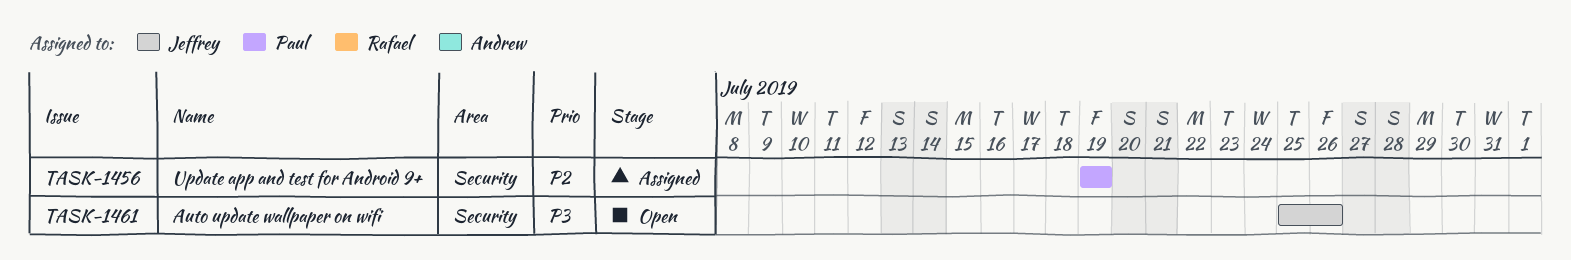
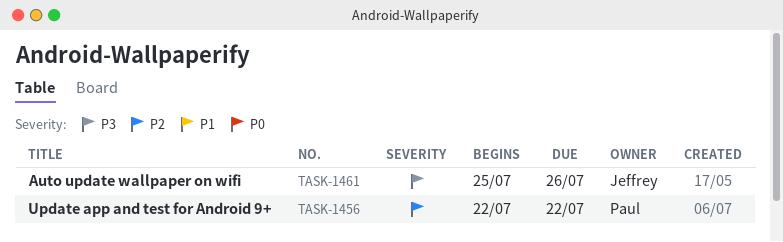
TASK-1456, start: Jul 19 -> Jul 22
TASK-1456, due: Jul 19 -> Jul 22

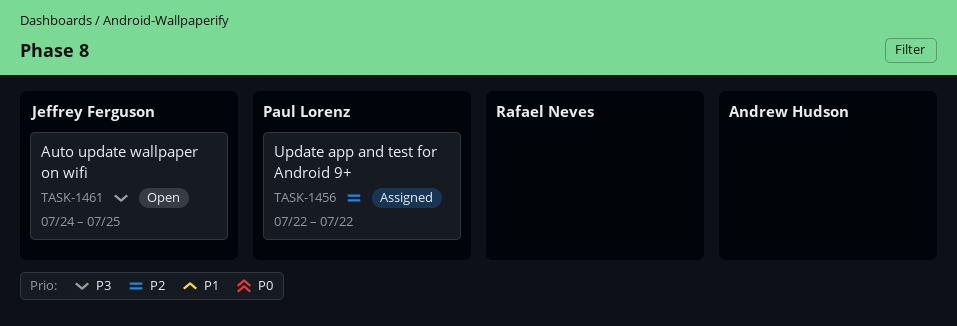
TASK-1461, start: Jul 25 -> Jul 24
TASK-1461, due: Jul 26 -> Jul 25

